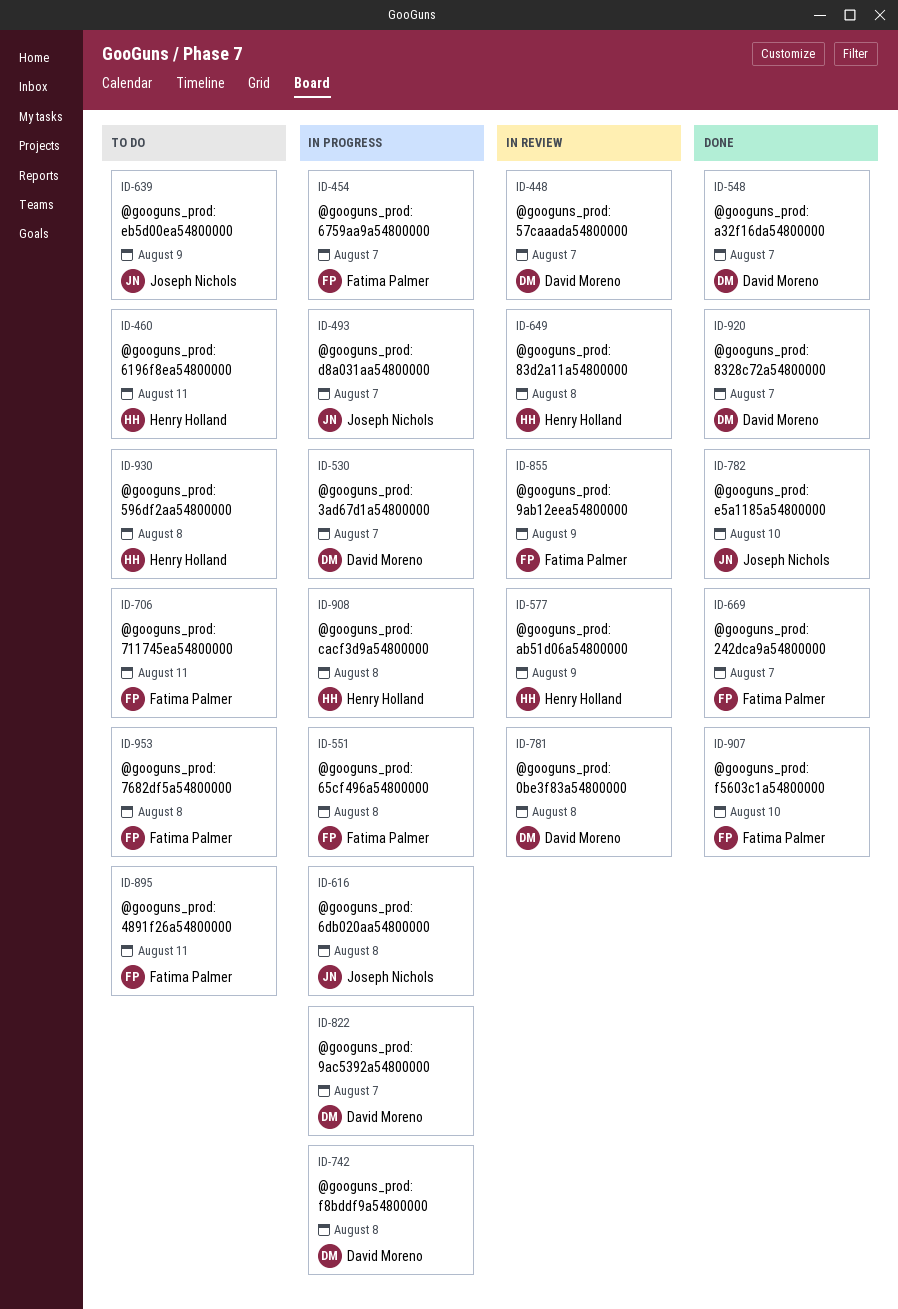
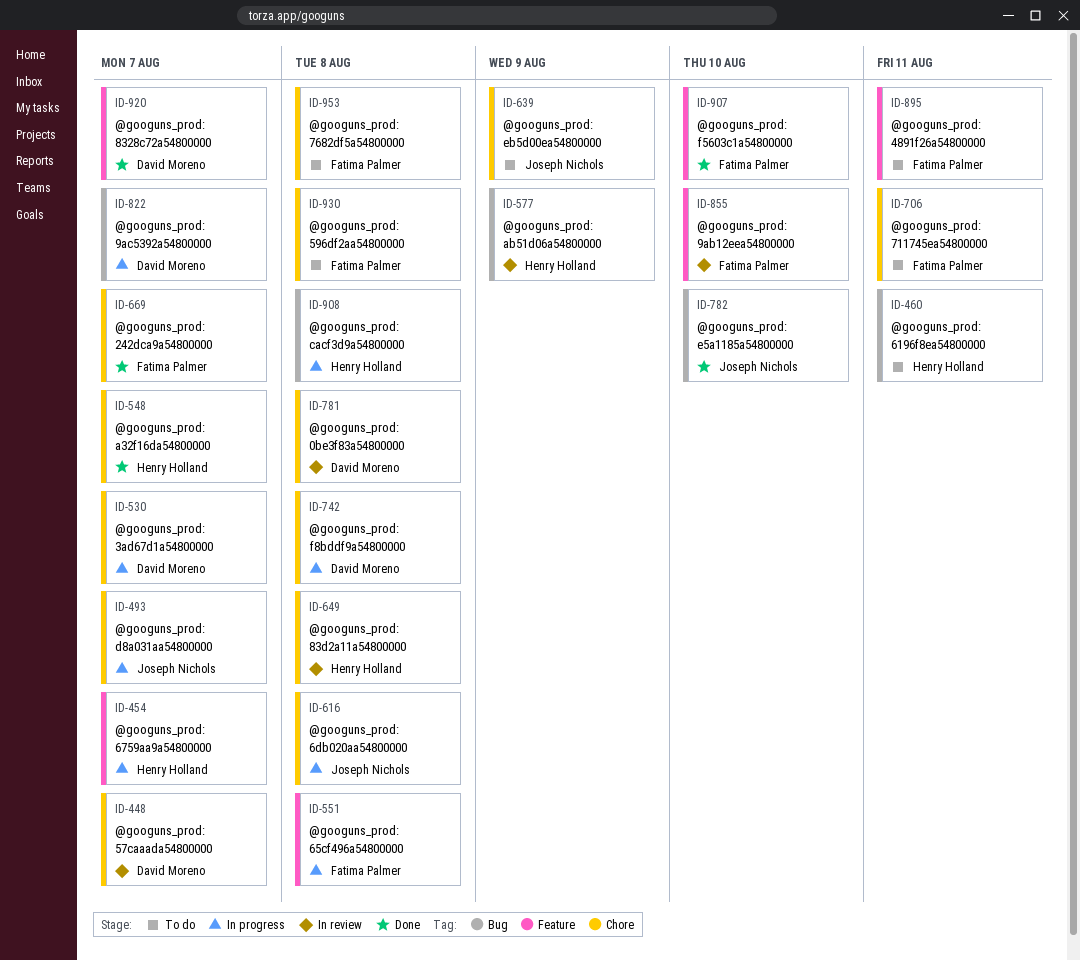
ID-454, owner: Fatima Palmer -> Henry Holland
ID-548, owner: David Moreno -> Henry Holland
ID-855, due: Aug 9 -> Aug 10
ID-930, owner: Henry Holland -> Fatima Palmer

